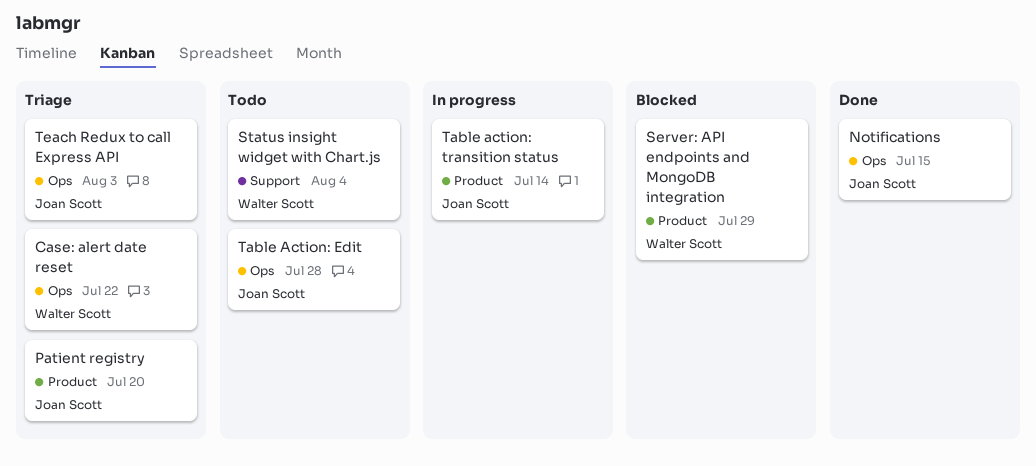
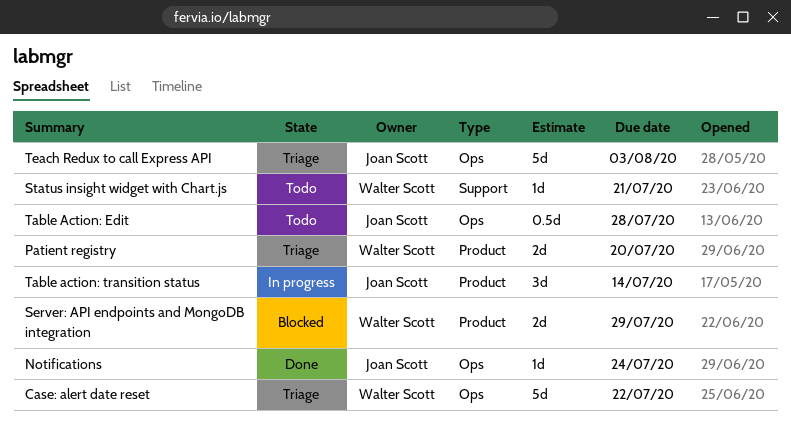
Notifications, due: Jul 15 -> Jul 24
Patient registry, owner: Joan Scott -> Walter Scott
Status insight widget with Chart.js, due: Aug 4 -> Jul 21

